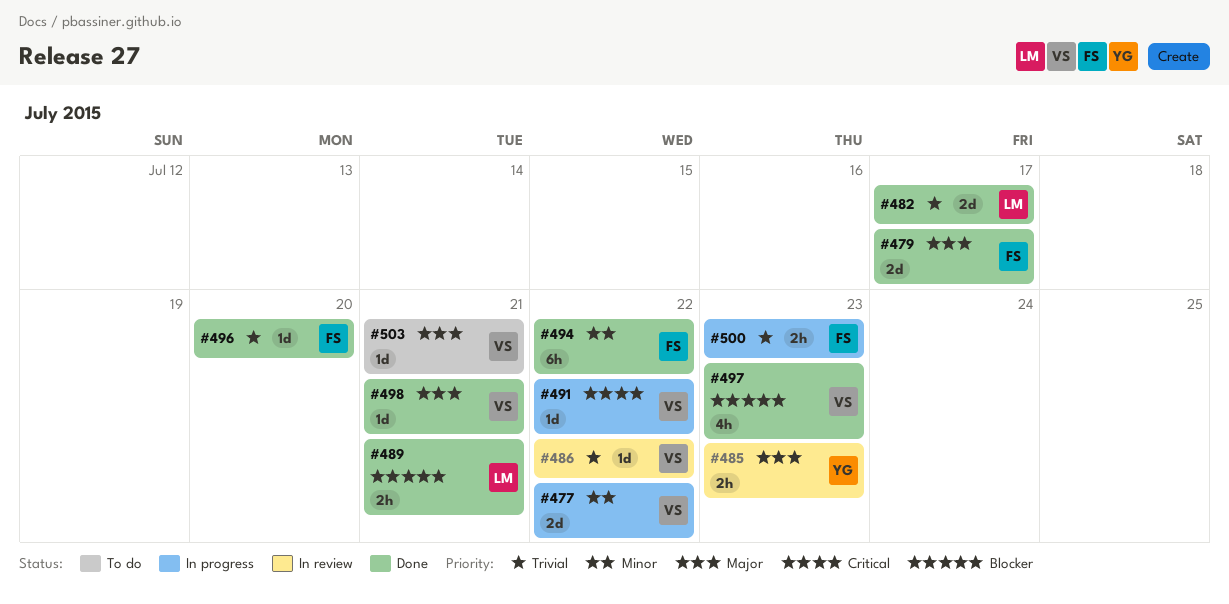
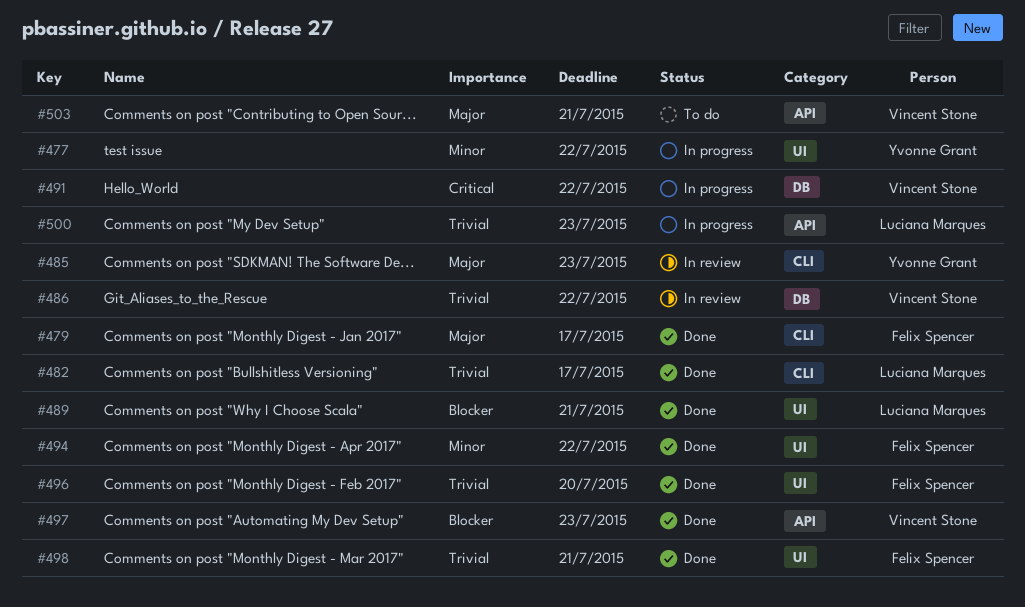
#477, owner: Vincent Stone -> Yvonne Grant
#498, owner: Vincent Stone -> Felix Spencer
#498, priority: Major -> Trivial
#500, owner: Felix Spencer -> Luciana Marques

